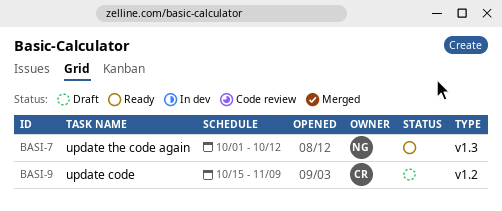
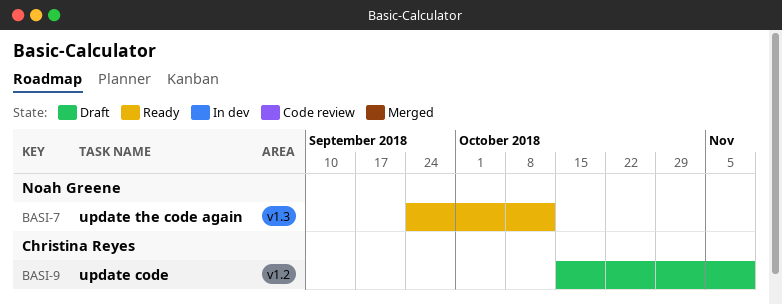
BASI-7, start: Oct 1 -> Sep 24

